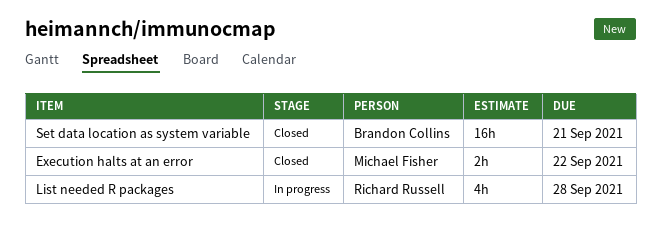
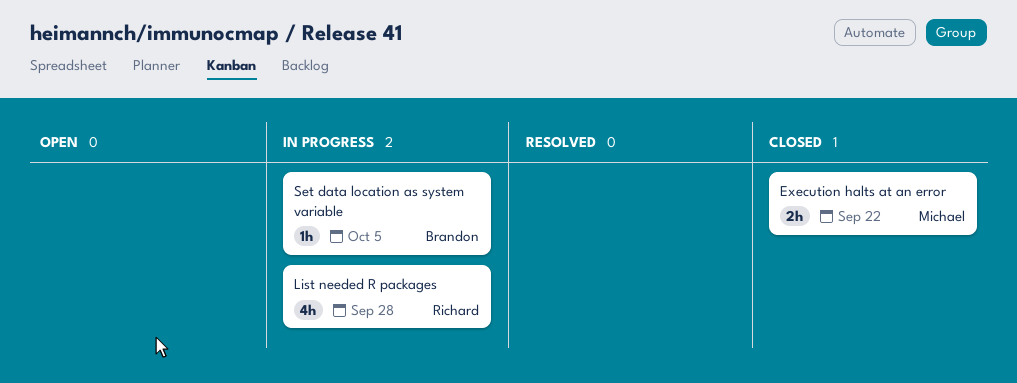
Set data location as system variable, status: Closed -> In progress
Set data location as system variable, estimate: 16h -> 1h
Set data location as system variable, due: Sep 21 -> Oct 5

